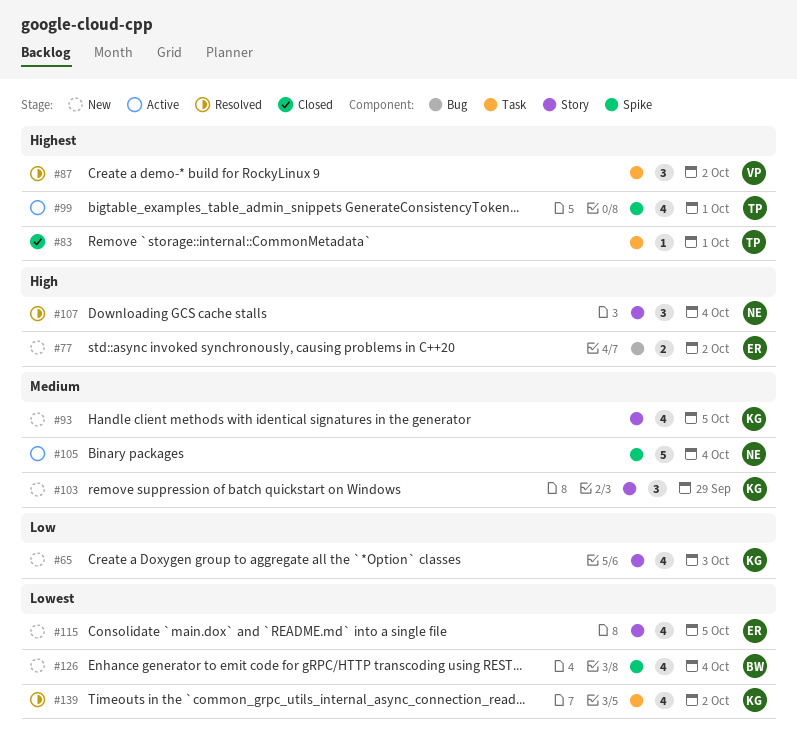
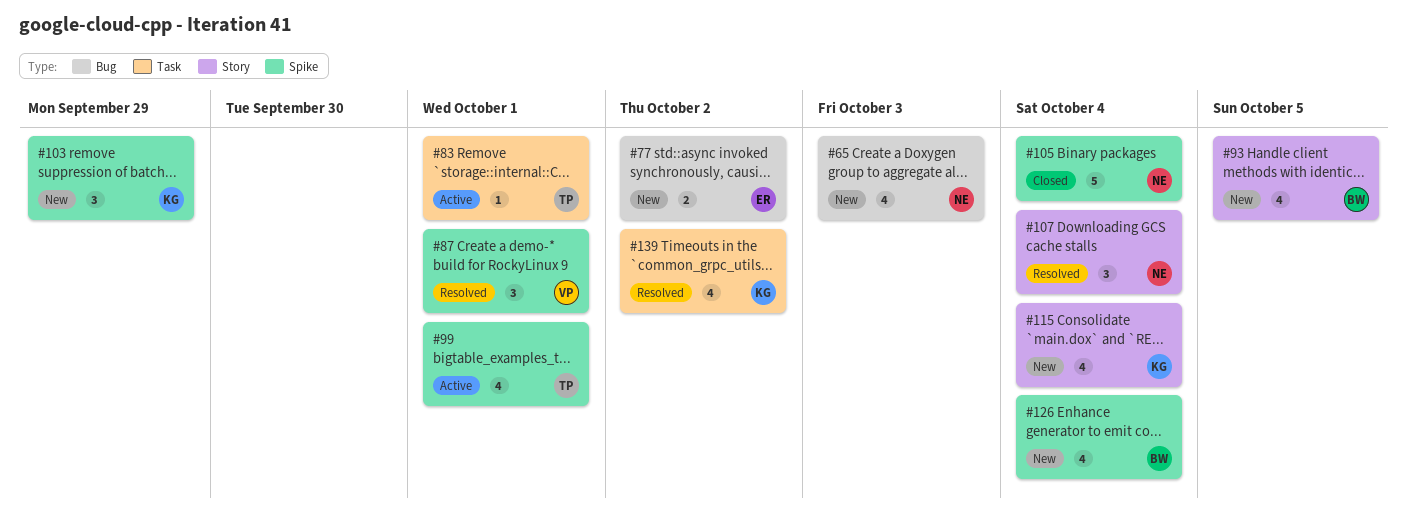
#65, owner: KG -> NE
#65, label: Story -> Bug
#83, status: Closed -> Active
#87, label: Task -> Spike
#87, due: Oct 2 -> Oct 1
#93, owner: KG -> BW
#103, label: Story -> Spike
#105, status: Active -> Closed
#115, owner: ER -> KG
#115, due: Oct 5 -> Oct 4

